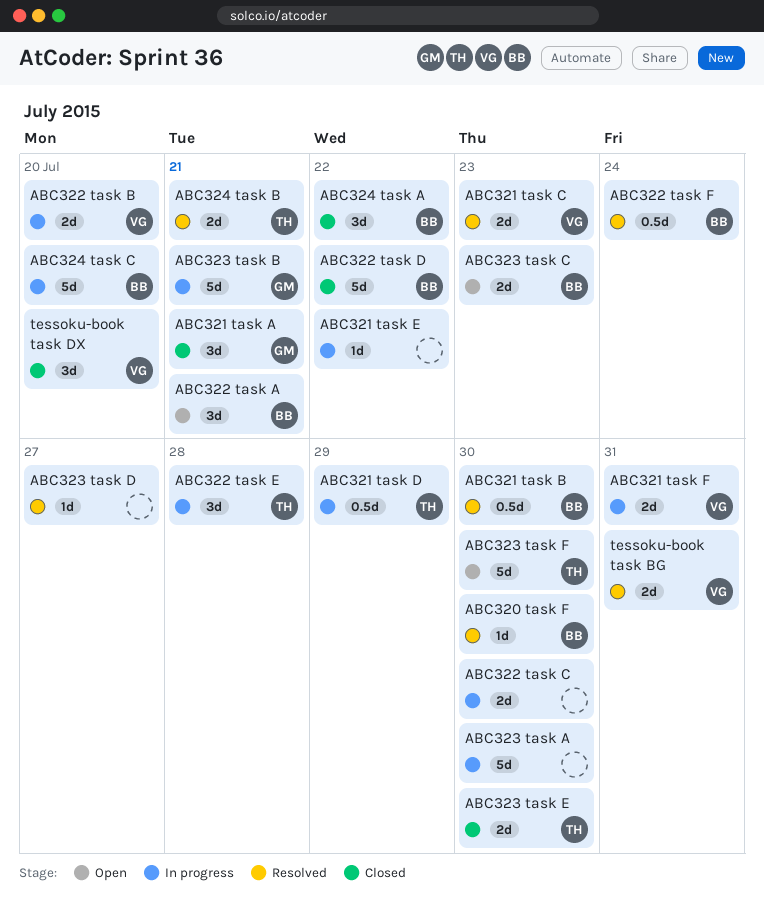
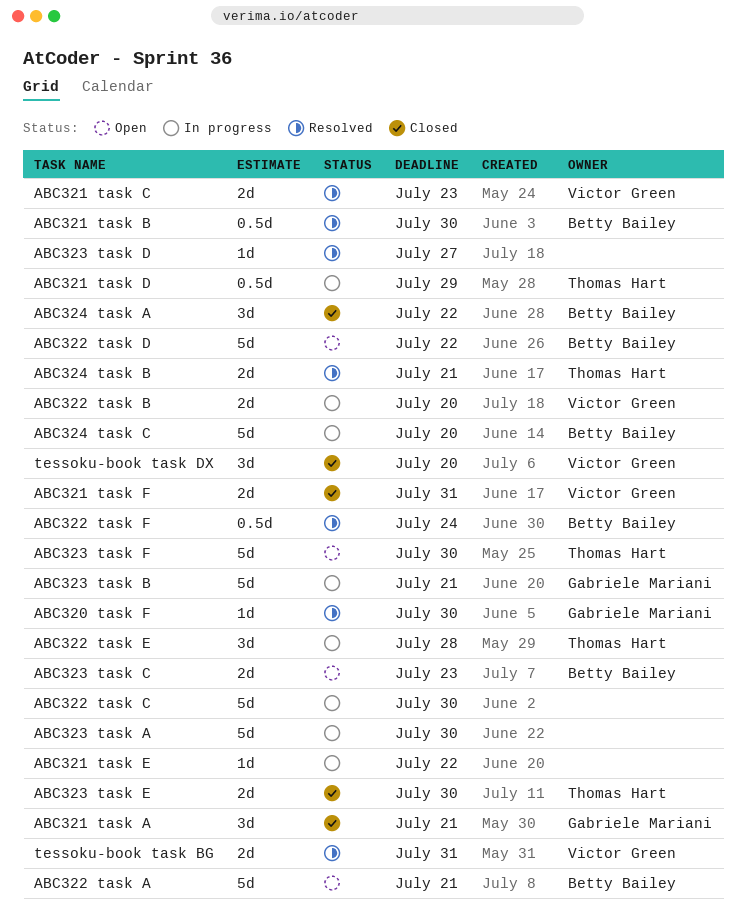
ABC320 task F, owner: Betty Bailey -> Gabriele Mariani
ABC321 task F, status: In progress -> Closed
ABC322 task A, estimate: 3d -> 5d
ABC322 task C, estimate: 2d -> 5d
ABC322 task D, status: Closed -> Open

